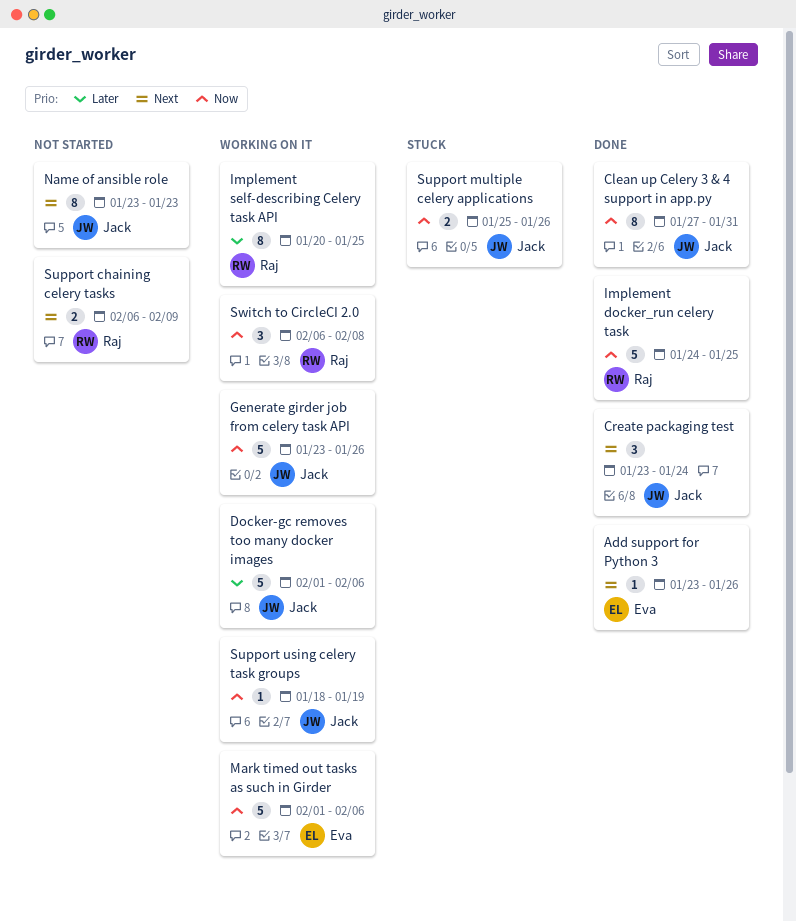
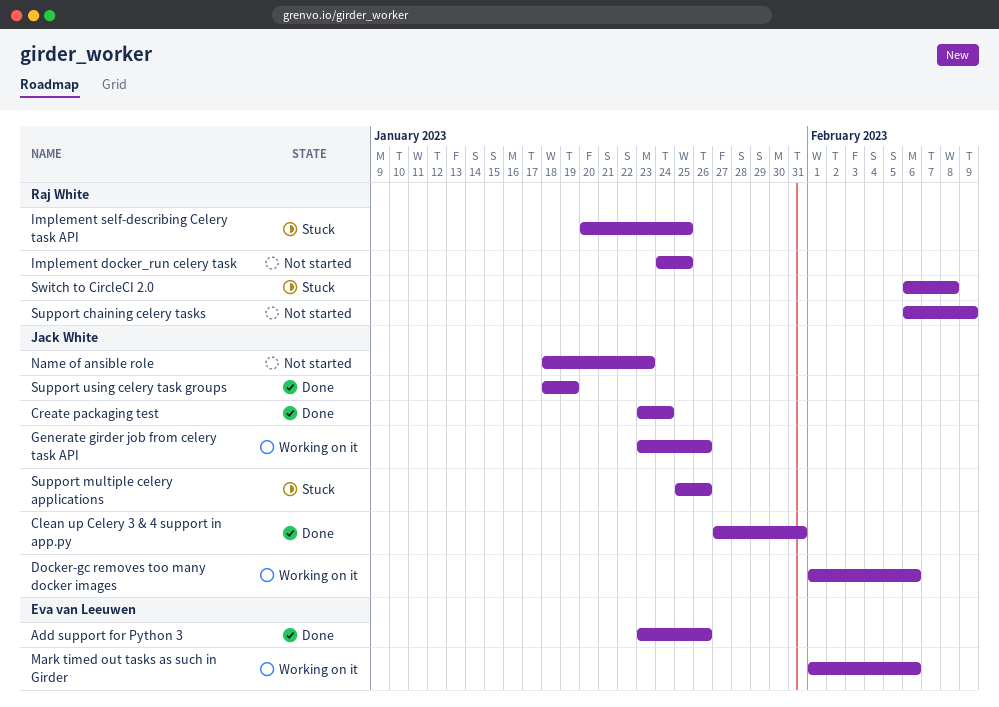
Implement docker_run celery task, status: Done -> Not started
Implement self-describing Celery task API, status: Working on it -> Stuck
Name of ansible role, start: Jan 23 -> Jan 18
Support using celery task groups, status: Working on it -> Done
Switch to CircleCI 2.0, status: Working on it -> Stuck

